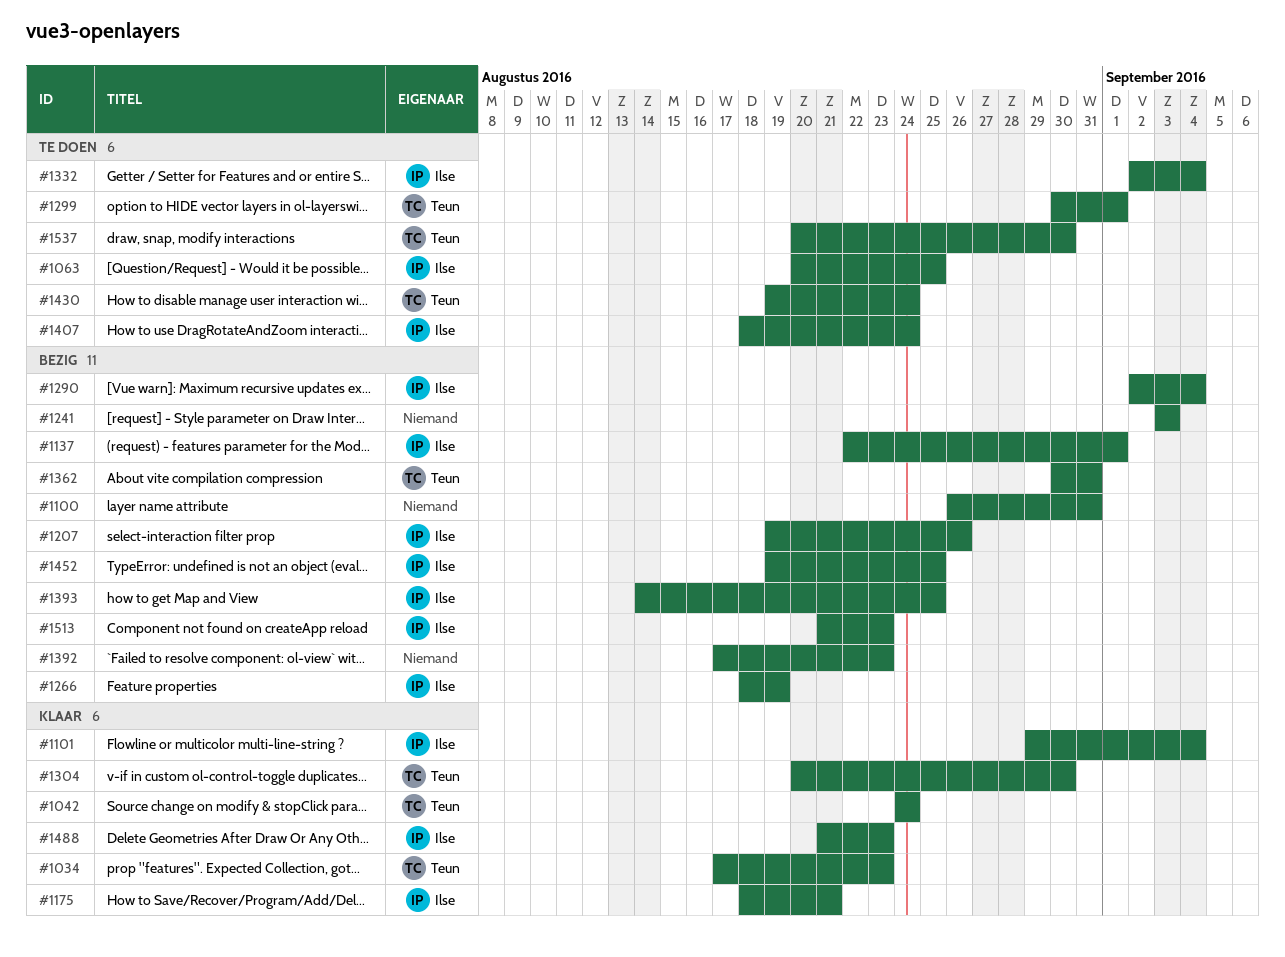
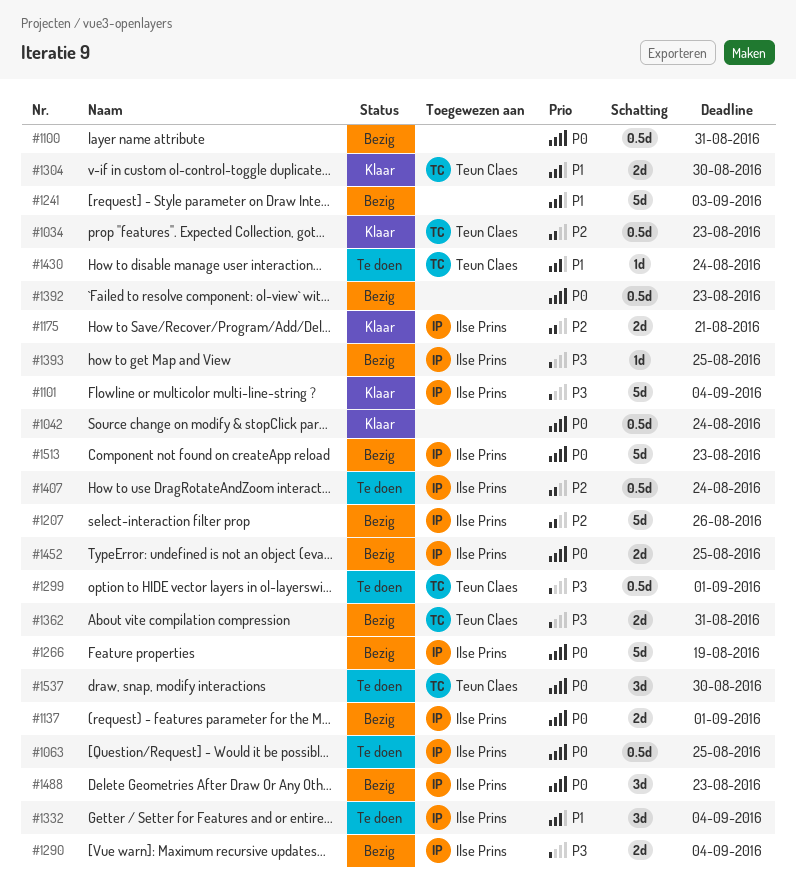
#1042, owner: Teun Claes -> none
#1488, status: Klaar -> Bezig

